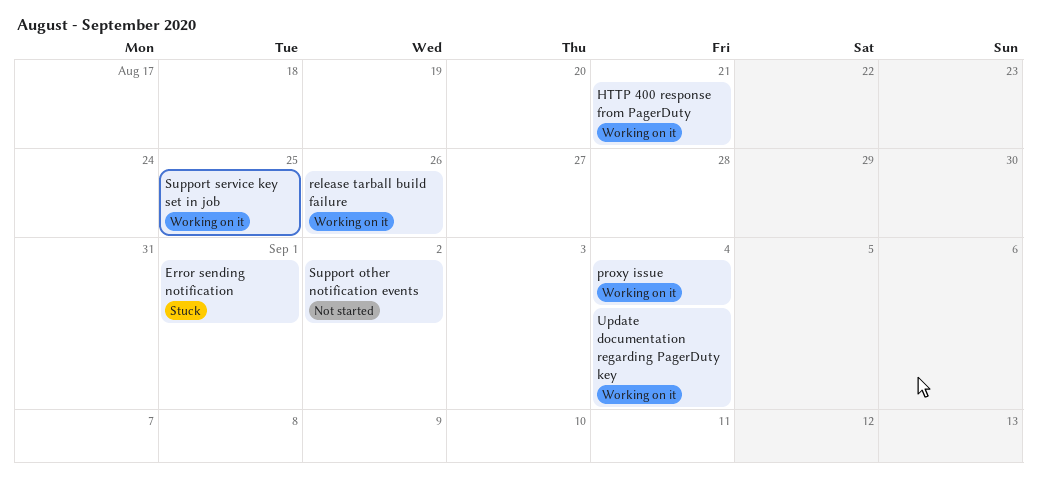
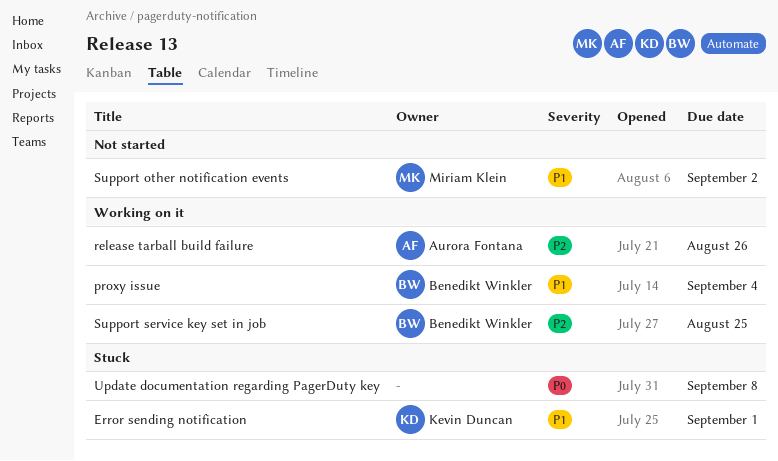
HTTP 400 response from PagerDuty: present -> none
Update documentation regarding PagerDuty key, status: Working on it -> Stuck
Update documentation regarding PagerDuty key, due: Sep 4 -> Sep 8

